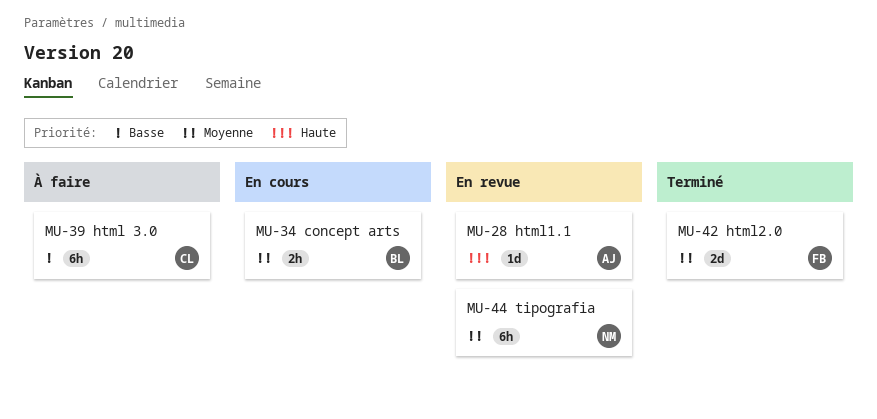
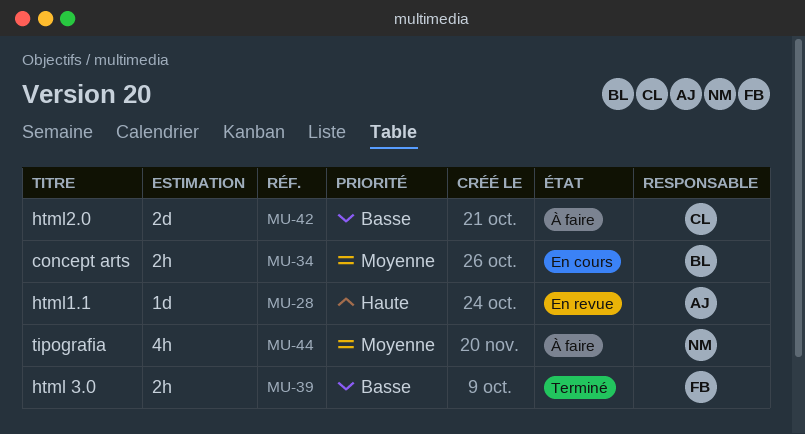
MU-39, status: À faire -> Terminé
MU-39, owner: CL -> FB
MU-39, estimate: 6h -> 2h
MU-42, status: Terminé -> À faire
MU-42, owner: FB -> CL
MU-42, priority: Moyenne -> Basse
MU-44, status: En revue -> À faire
MU-44, estimate: 6h -> 4h

